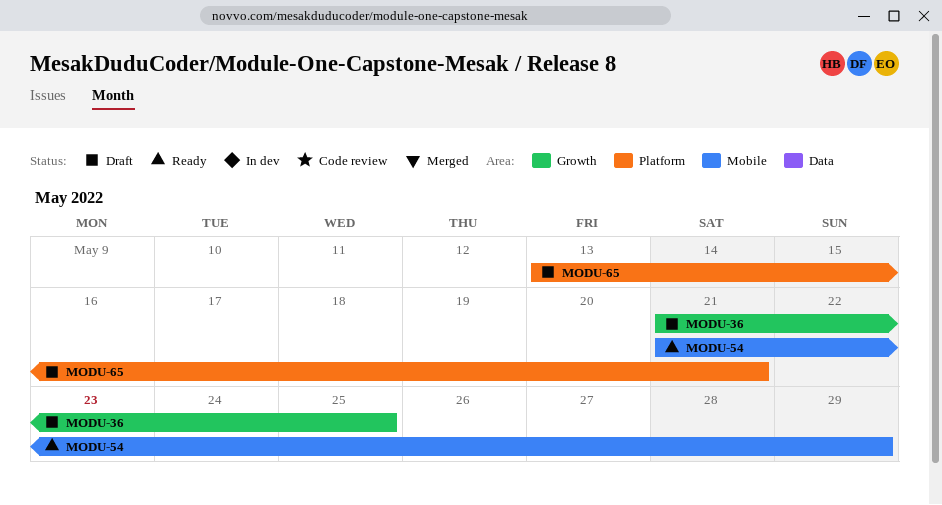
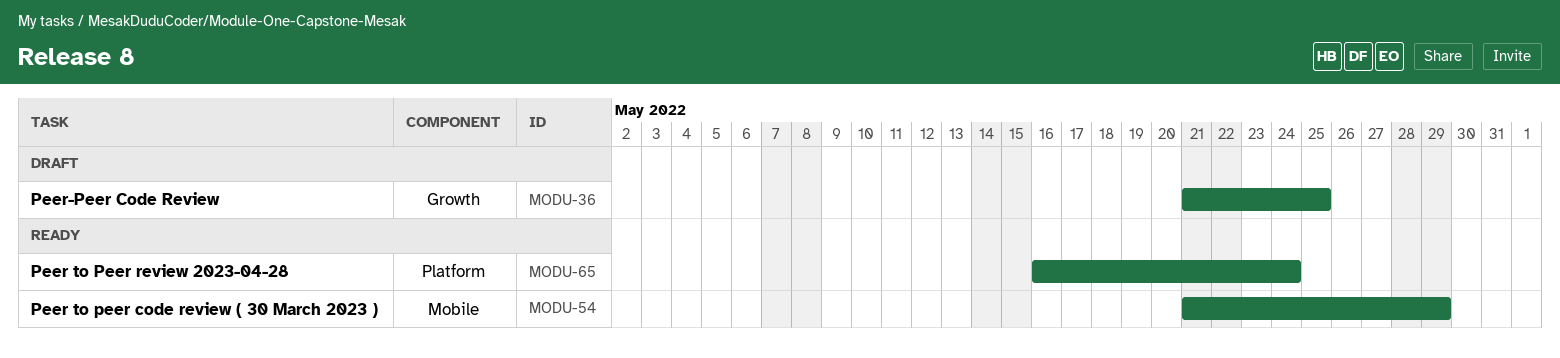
MODU-65, status: Draft -> Ready
MODU-65, start: May 13 -> May 16
MODU-65, due: May 21 -> May 24

